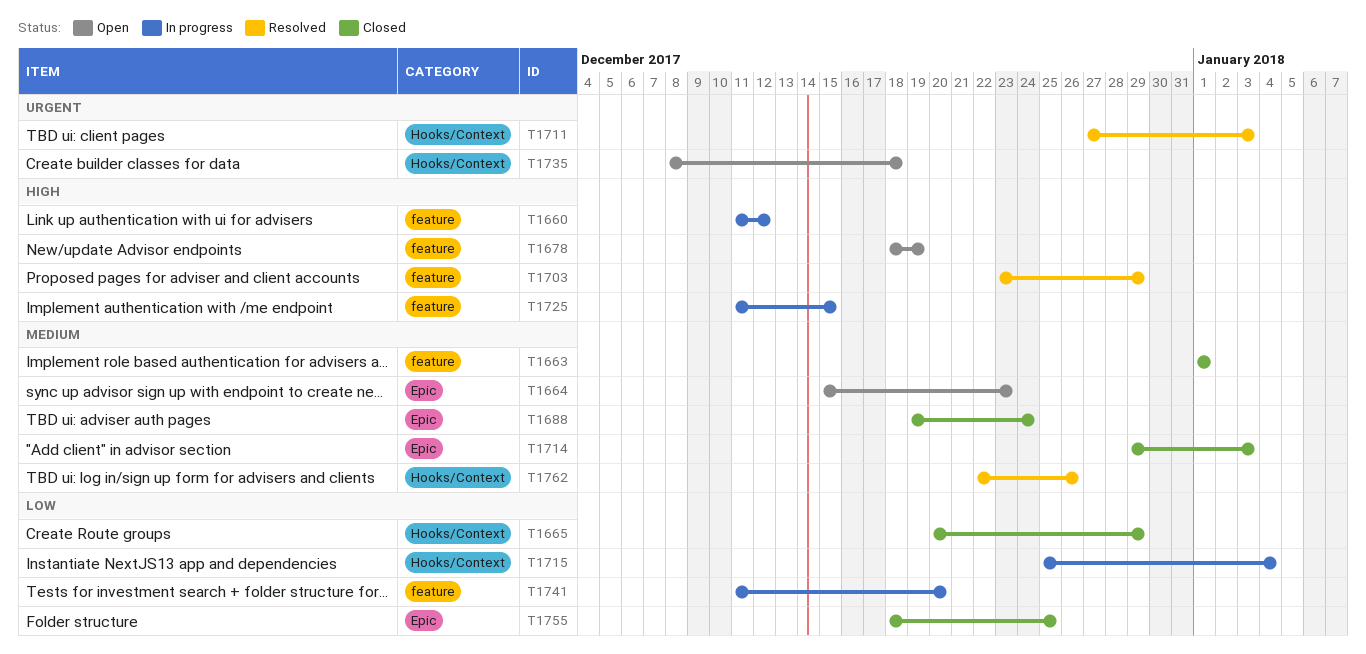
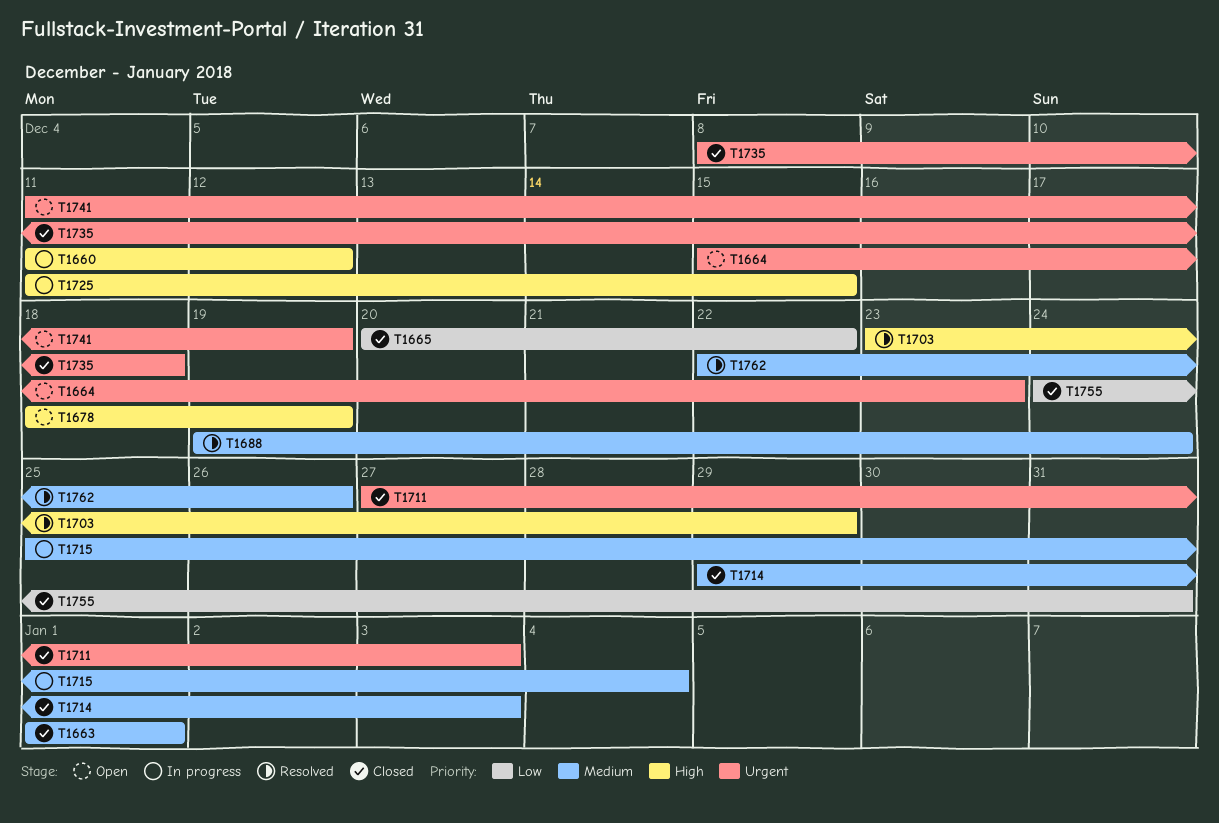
T1664, priority: Medium -> Urgent
T1665, due: Dec 29 -> Dec 22
T1688, status: Closed -> Resolved
T1711, status: Resolved -> Closed
T1715, priority: Low -> Medium
T1735, status: Open -> Closed
T1741, status: In progress -> Open
T1741, priority: Low -> Urgent
T1741, due: Dec 20 -> Dec 19
T1755, start: Dec 18 -> Dec 24
T1755, due: Dec 25 -> Dec 31

